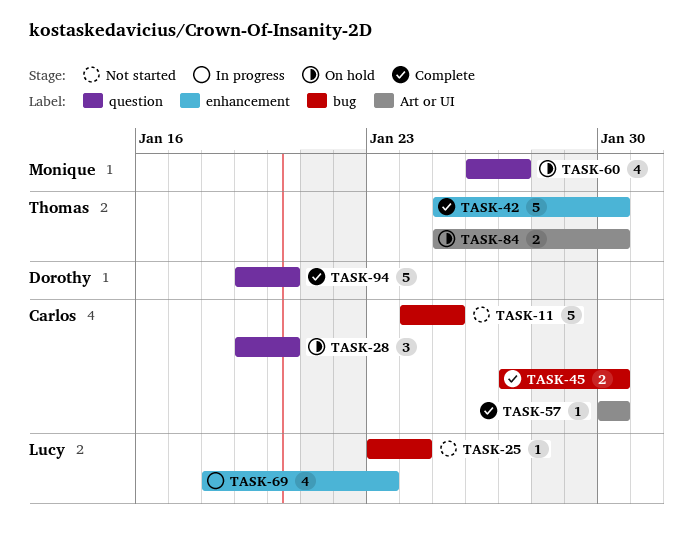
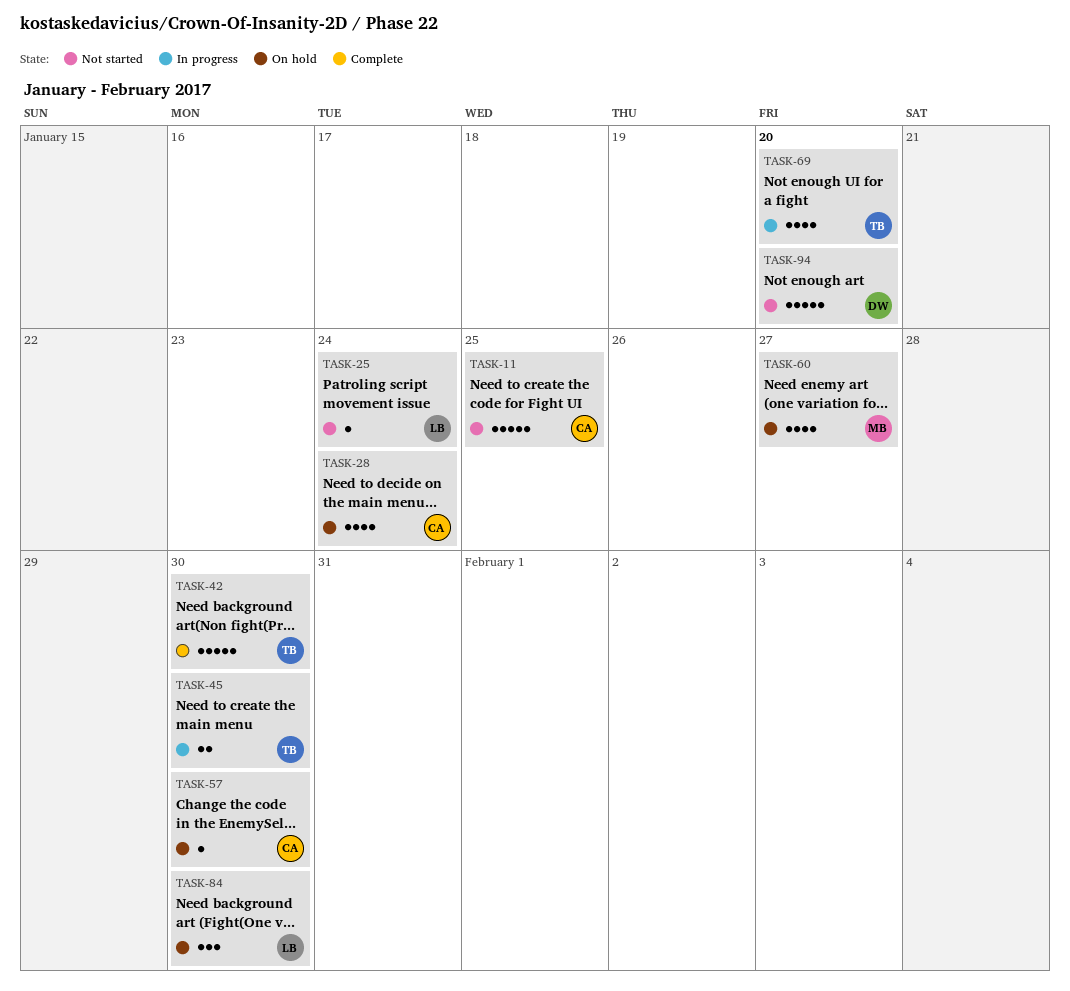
TASK-28, estimate: 3 -> 4
TASK-28, due: Jan 20 -> Jan 24
TASK-45, status: Complete -> In progress
TASK-45, owner: Carlos -> Thomas
TASK-57, status: Complete -> On hold
TASK-69, owner: Lucy -> Thomas
TASK-69, due: Jan 23 -> Jan 20
TASK-84, owner: Thomas -> Lucy
TASK-84, estimate: 2 -> 3
TASK-94, status: Complete -> Not started

